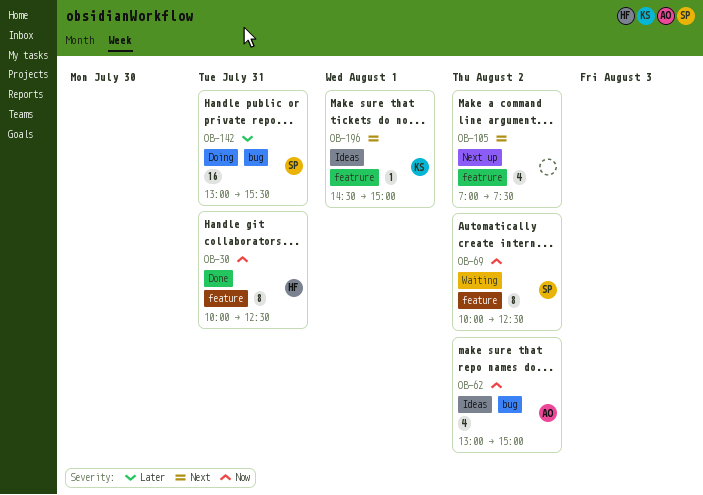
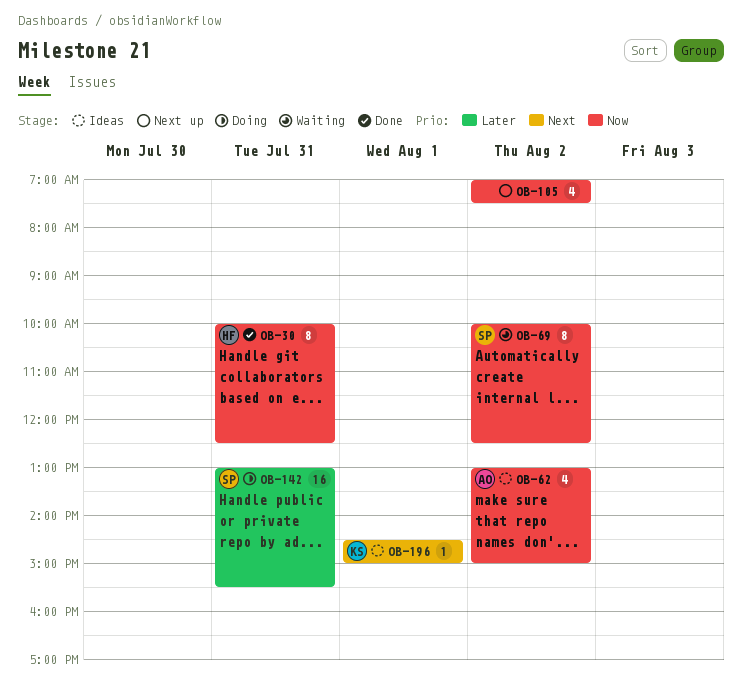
OB-105, priority: Next -> Now

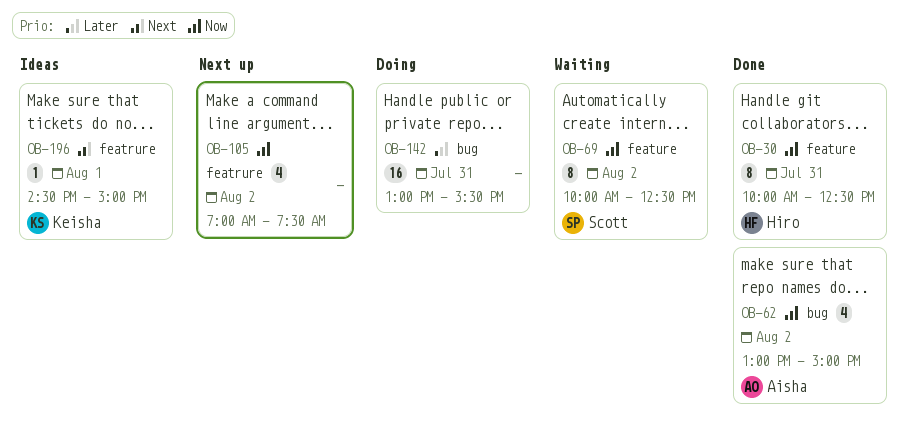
OB-62, status: Ideas -> Done
OB-142, owner: Scott -> none

